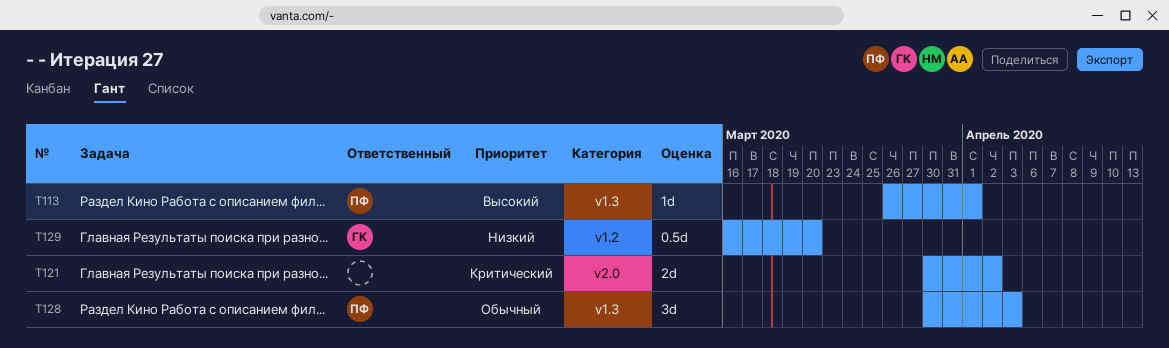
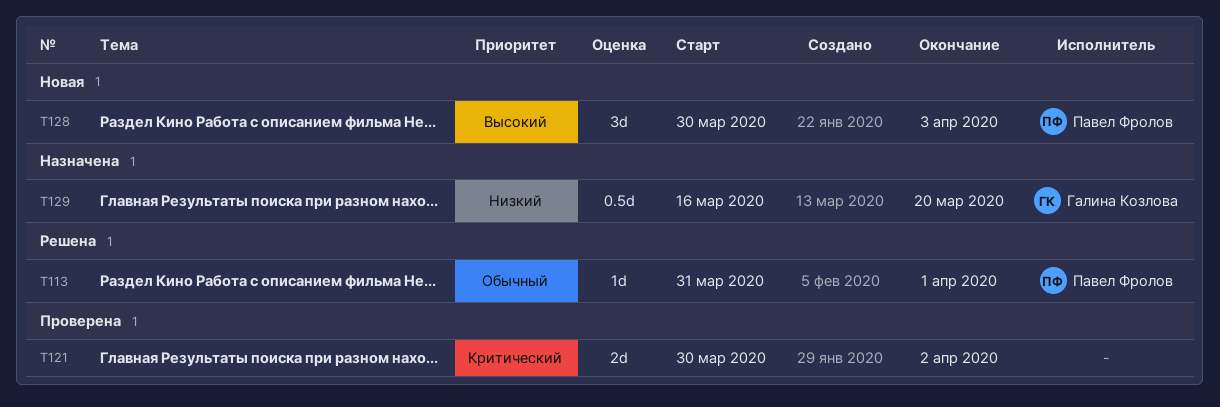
T113, priority: Высокий -> Обычный
T113, start: Mar 26 -> Mar 31
T128, priority: Обычный -> Высокий

